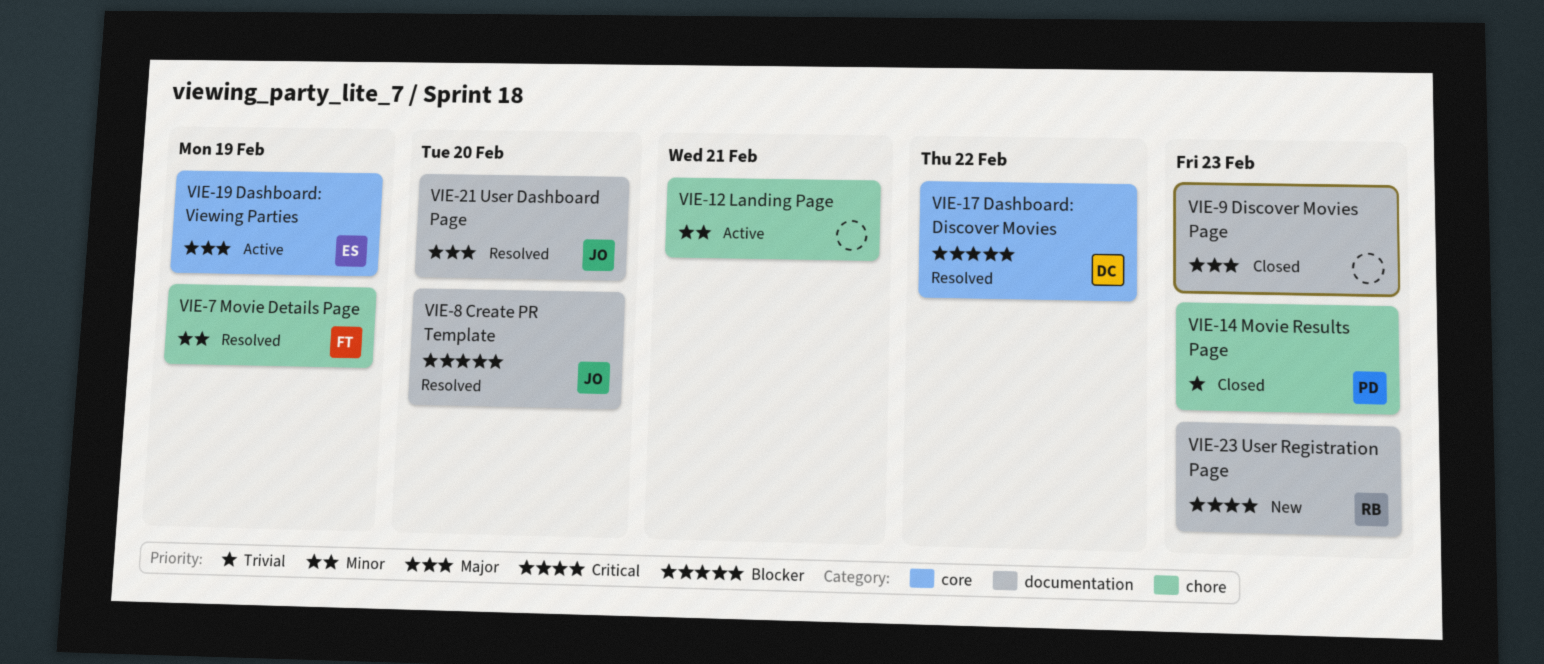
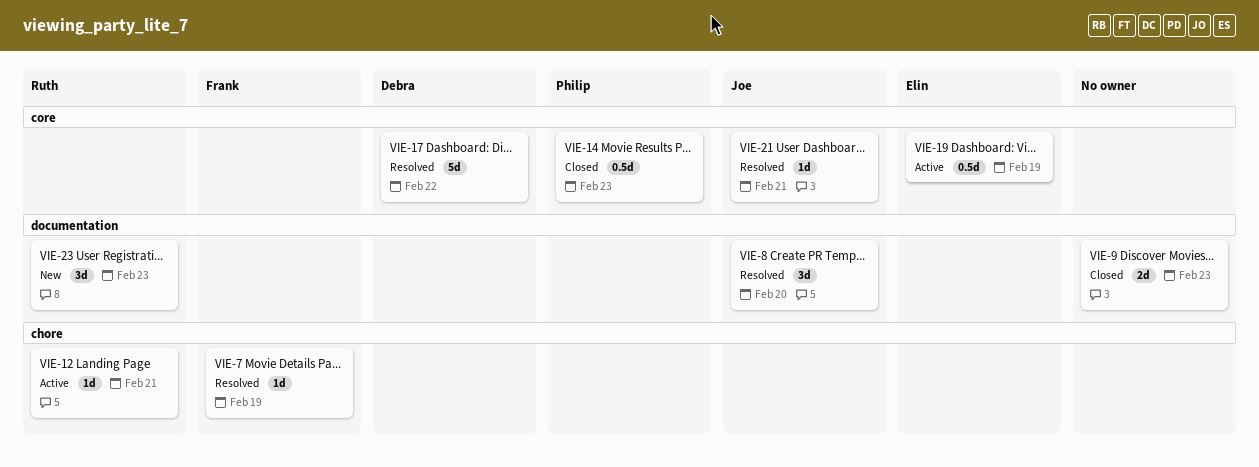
VIE-12, owner: none -> Ruth
VIE-14, label: chore -> core
VIE-21, label: documentation -> core
VIE-21, due: Feb 20 -> Feb 21

